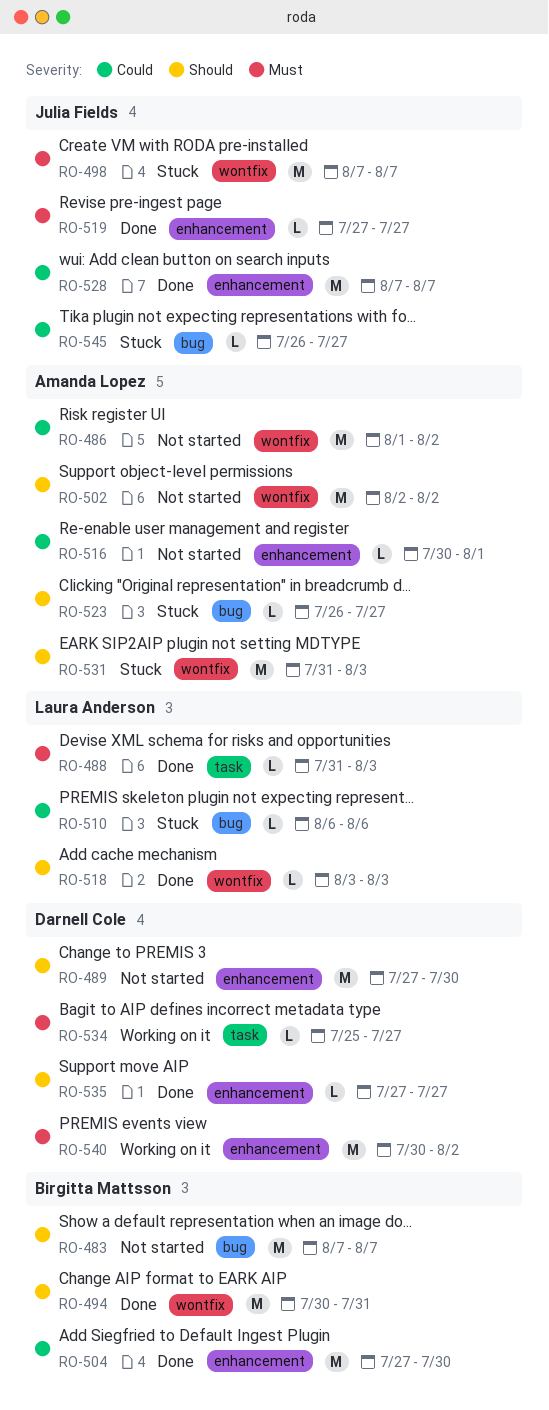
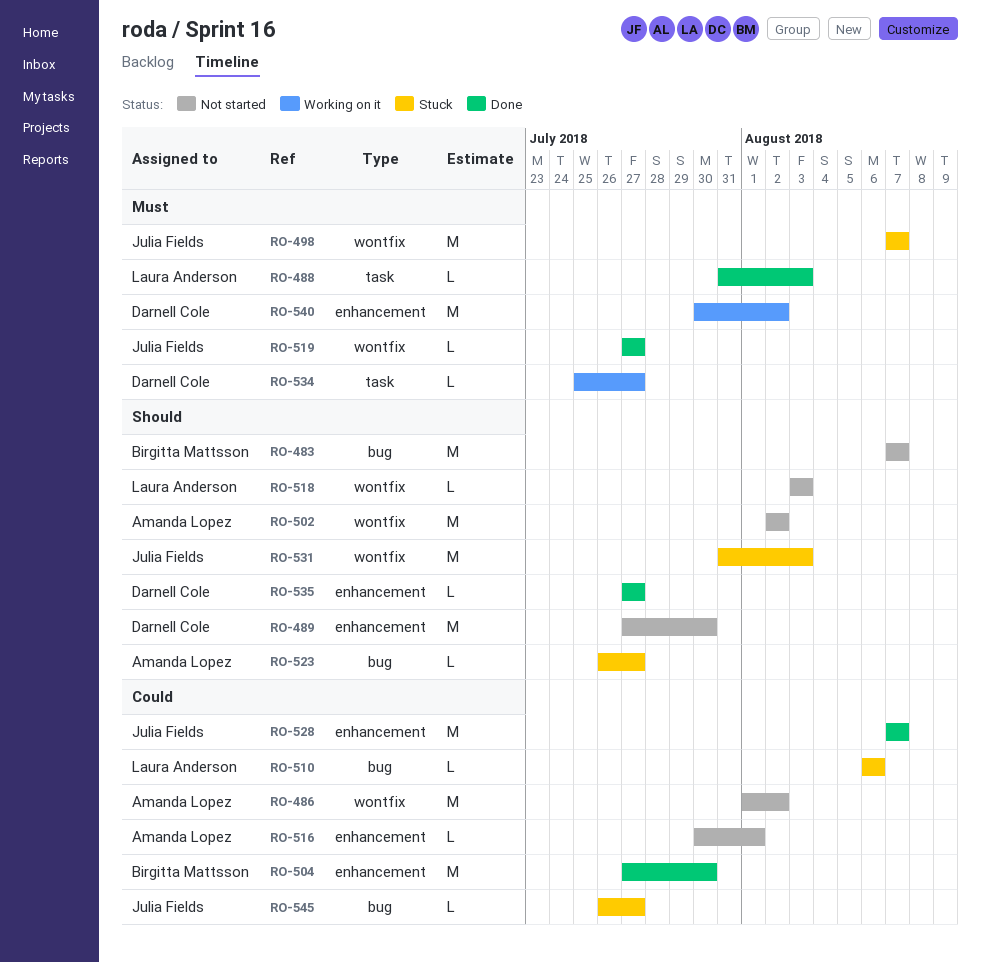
RO-494: present -> none
RO-518, status: Done -> Not started
RO-519, label: enhancement -> wontfix
RO-531, owner: Amanda Lopez -> Julia Fields

